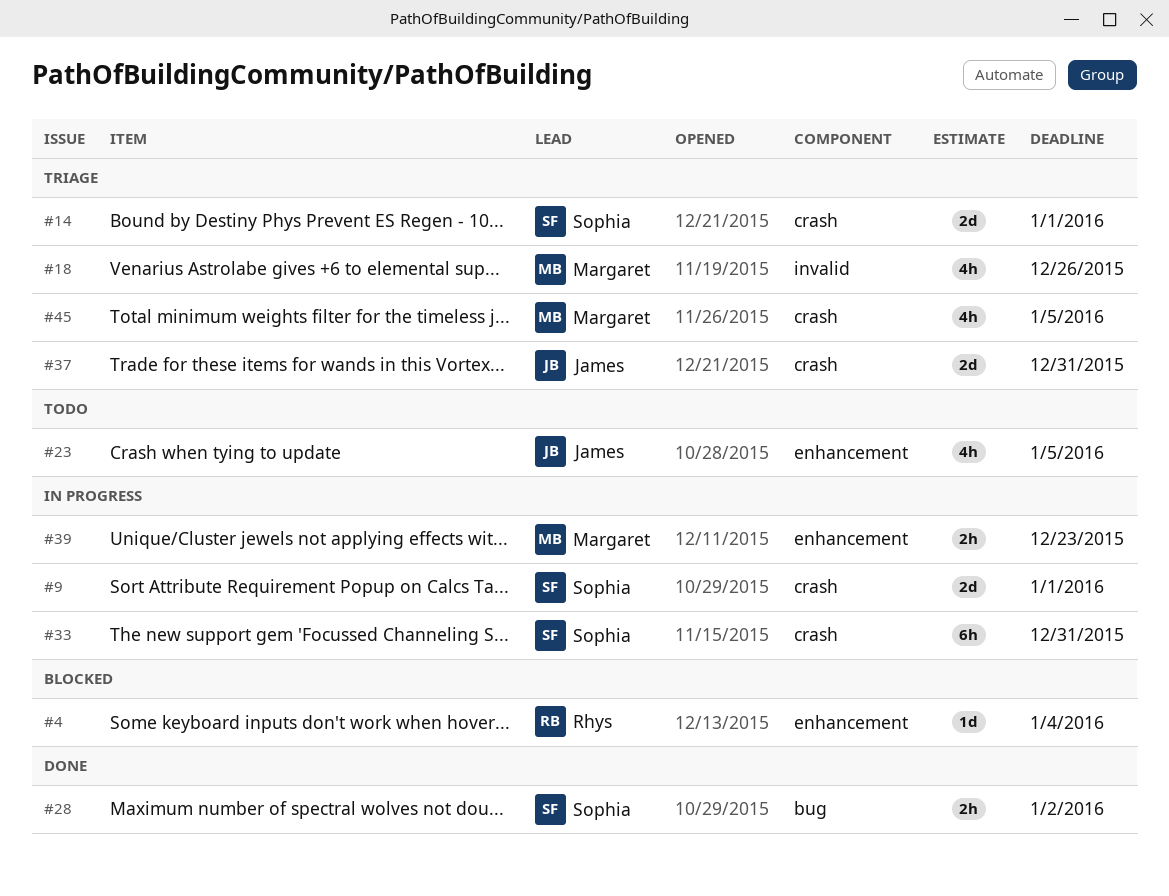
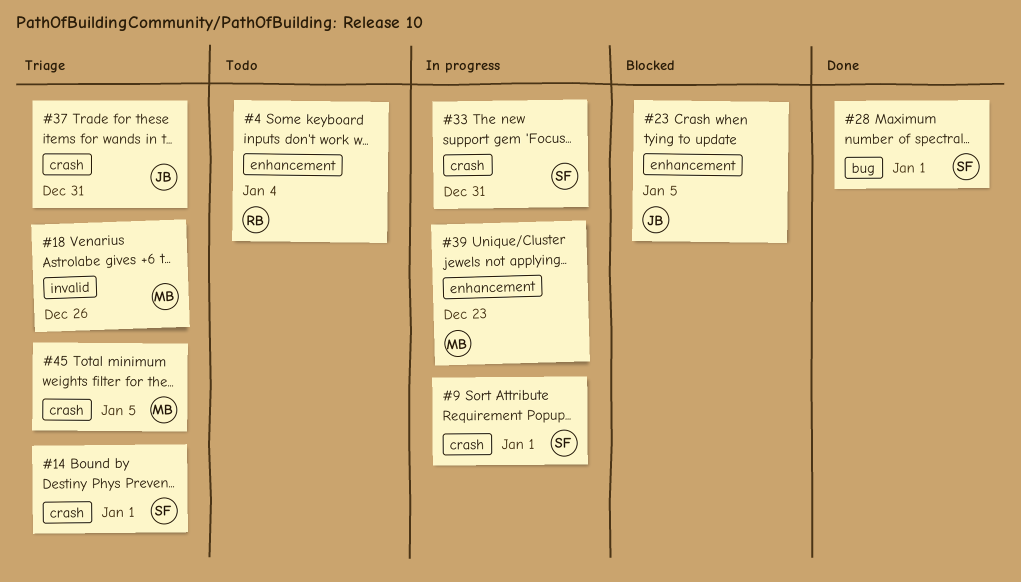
#4, status: Blocked -> Todo
#23, status: Todo -> Blocked
#28, due: Jan 2 -> Jan 1

